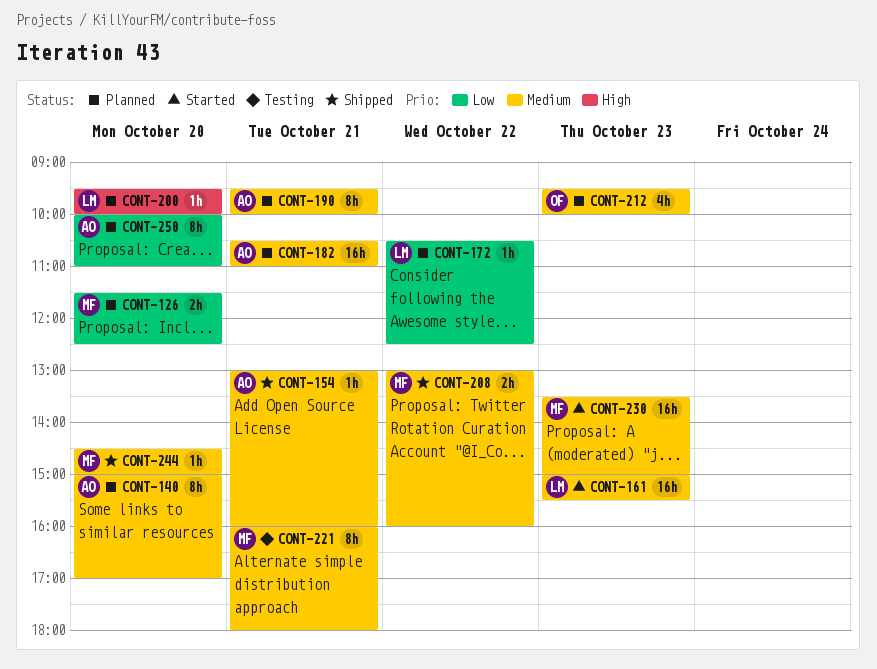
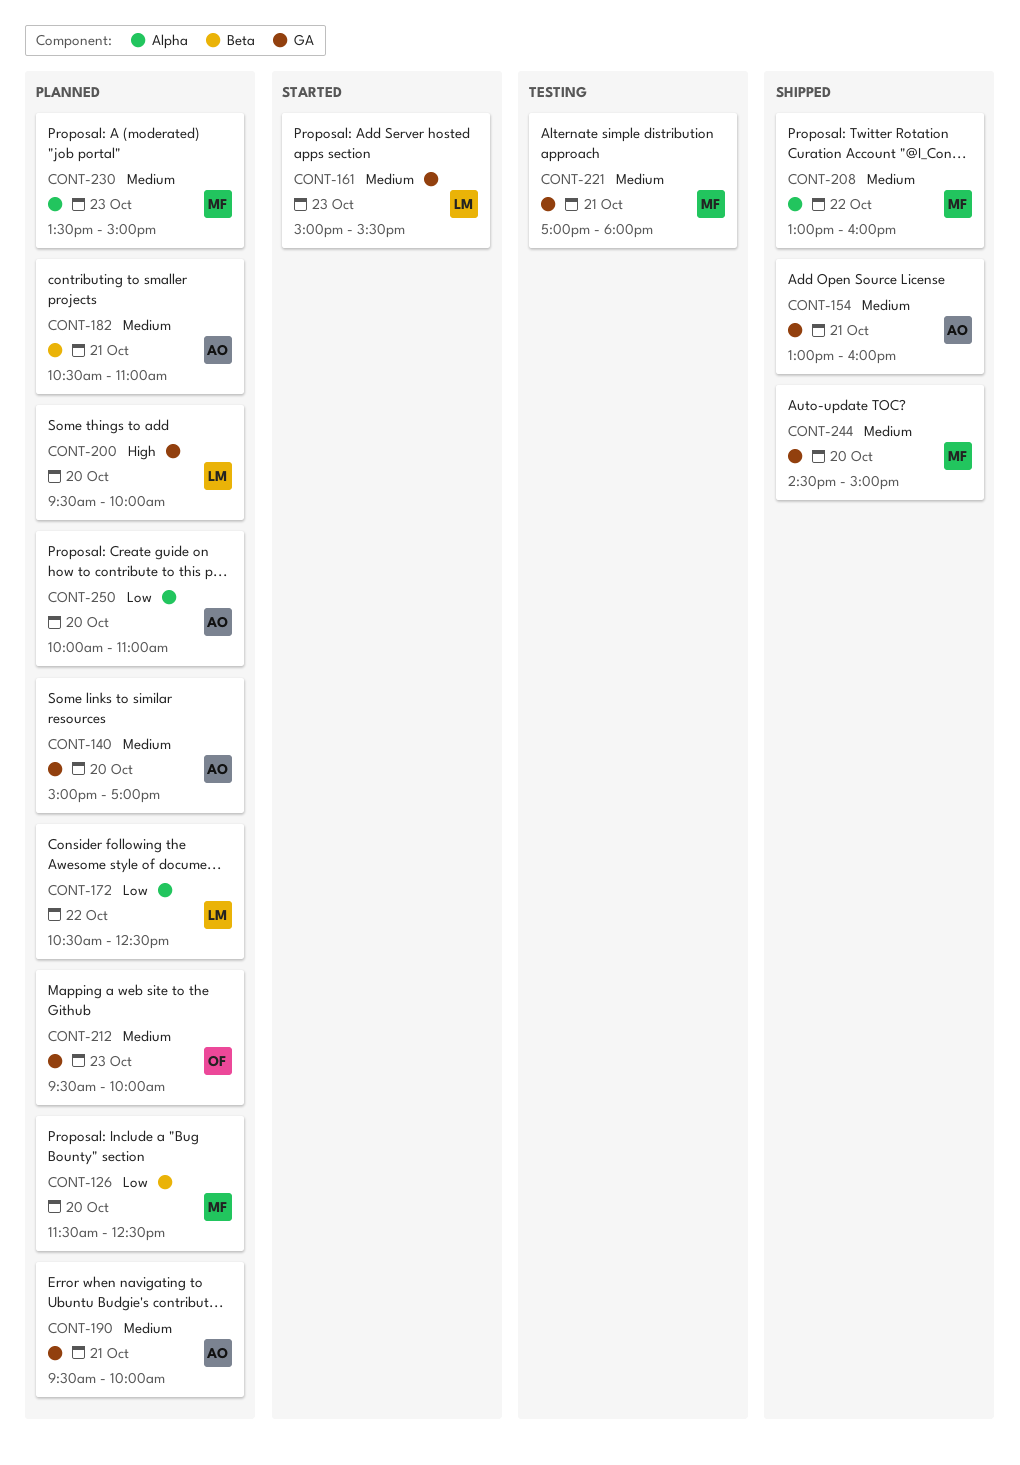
CONT-221, begins: 16:00 -> 17:00
CONT-230, status: Started -> Planned

